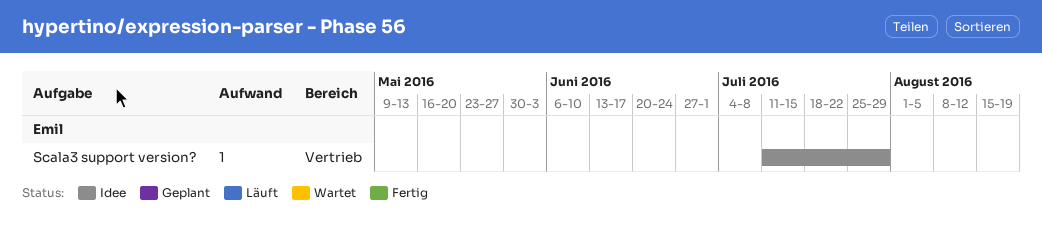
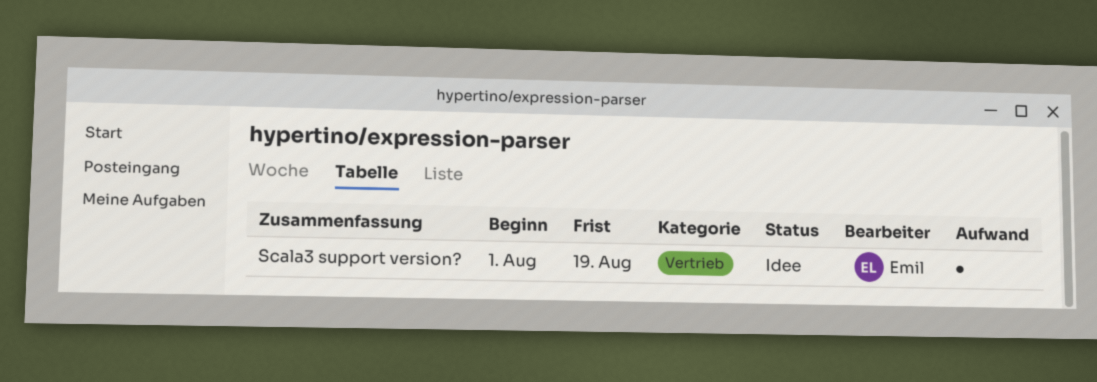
Scala3 support version?, start: Jul 11 -> Aug 1
Scala3 support version?, due: Jul 29 -> Aug 19

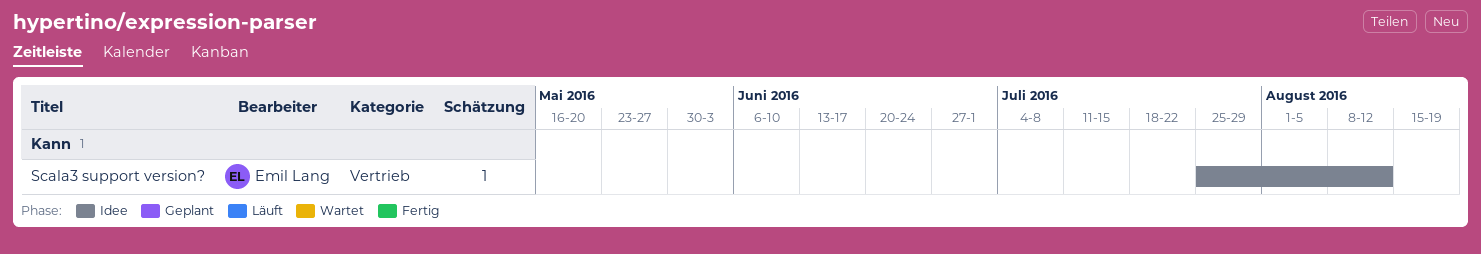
Scala3 support version?, start: Aug 1 -> Jul 25
Scala3 support version?, due: Aug 19 -> Aug 12

